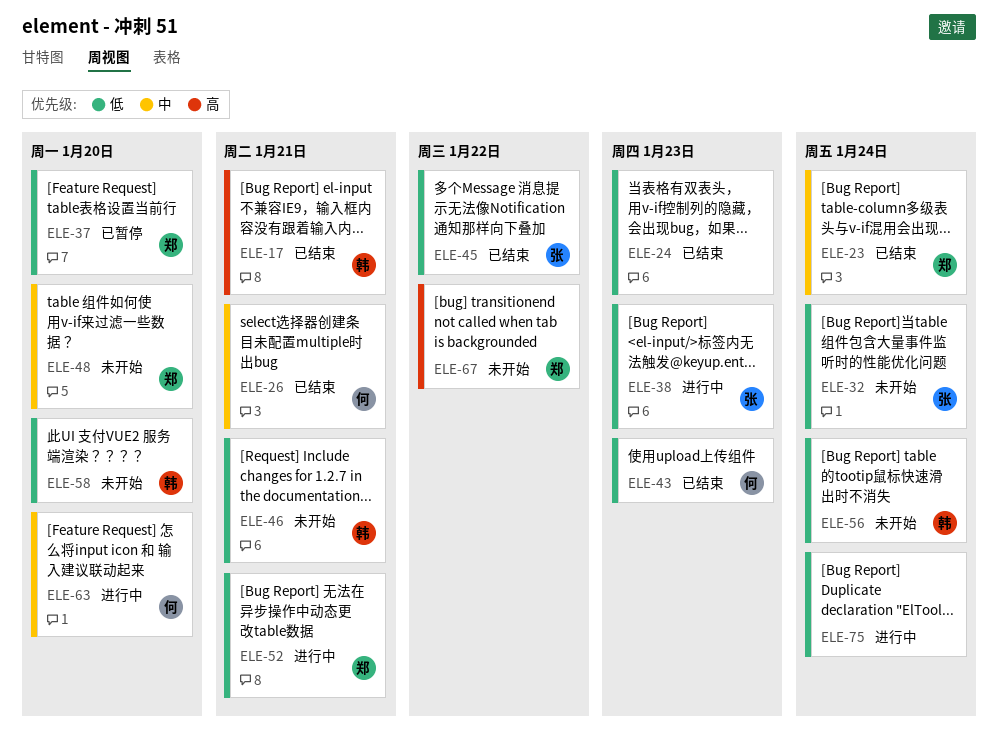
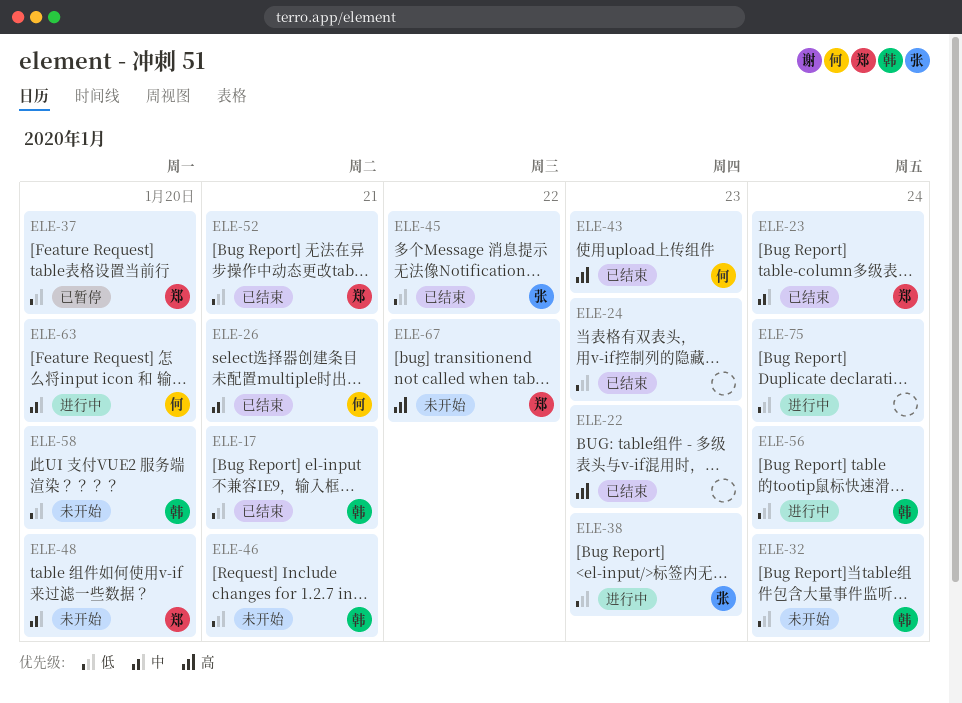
ELE-17, priority: 高 -> 低
ELE-22: none -> present
ELE-32, owner: 张 -> 韩
ELE-43, priority: 低 -> 高
ELE-52, status: 进行中 -> 已结束
ELE-56, status: 未开始 -> 进行中

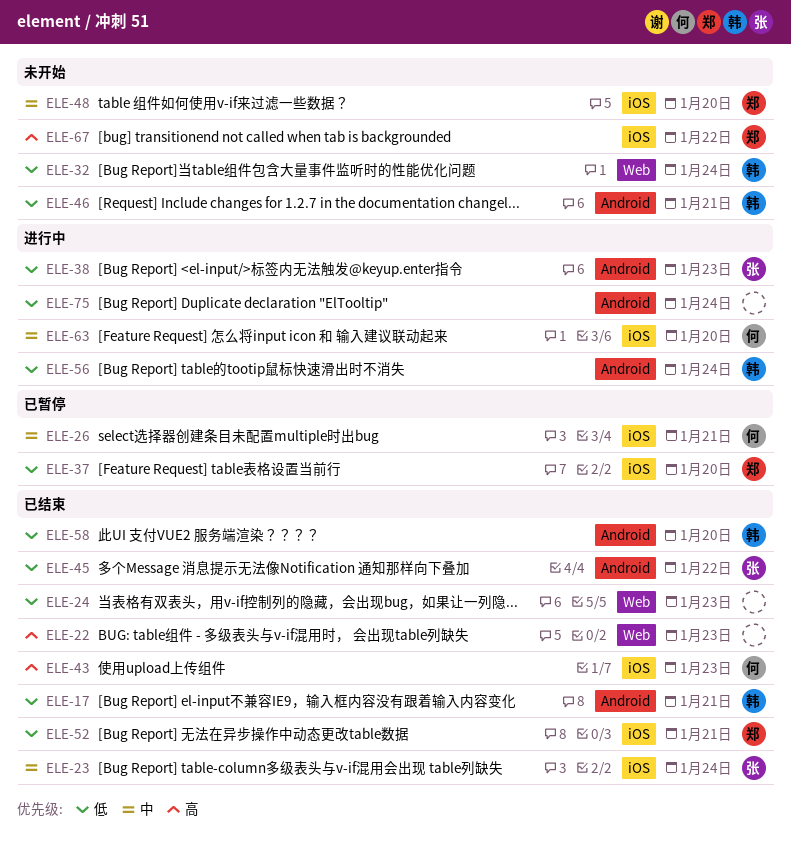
ELE-23, owner: 郑 -> 张
ELE-26, status: 已结束 -> 已暂停
ELE-58, status: 未开始 -> 已结束

